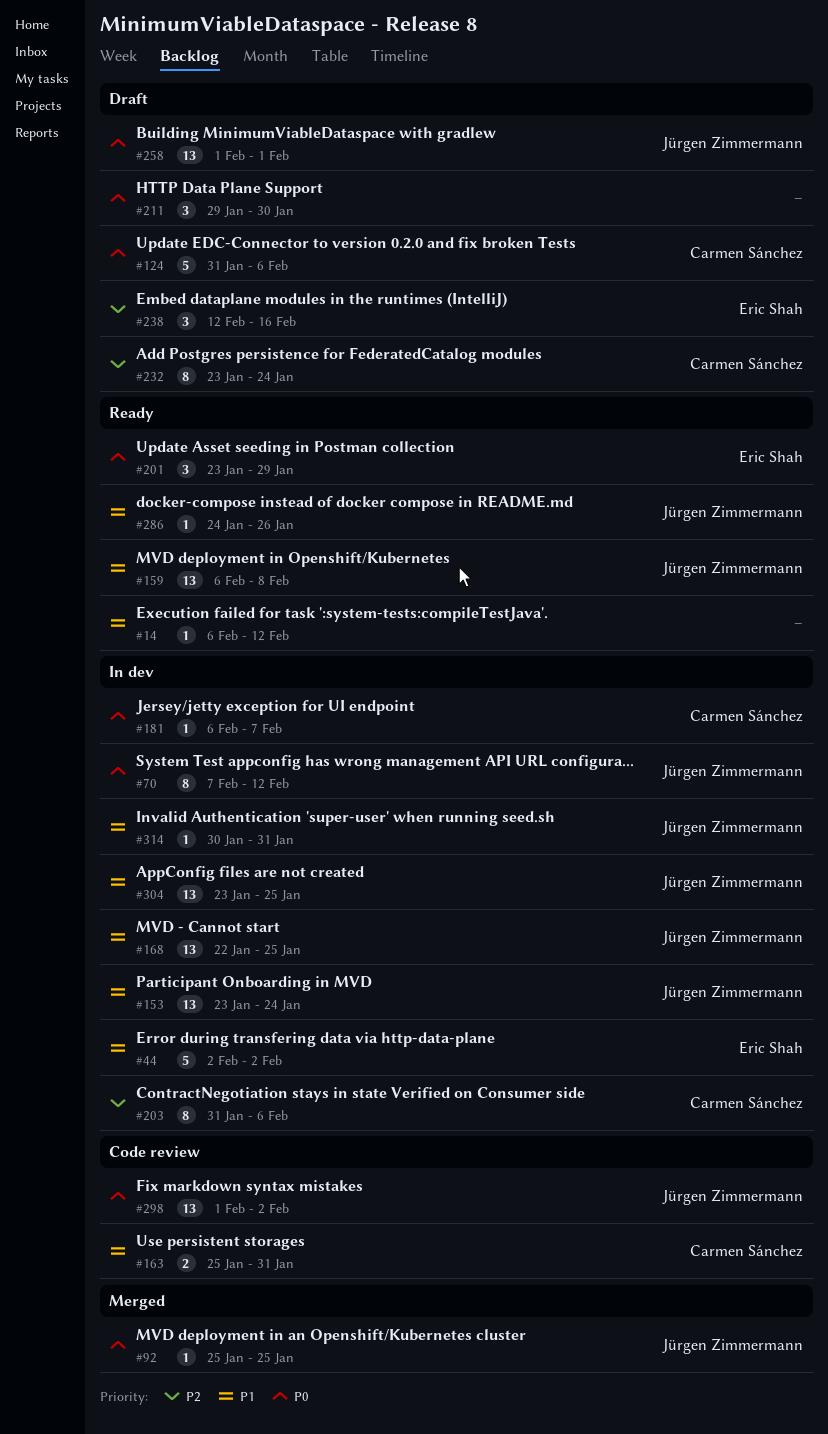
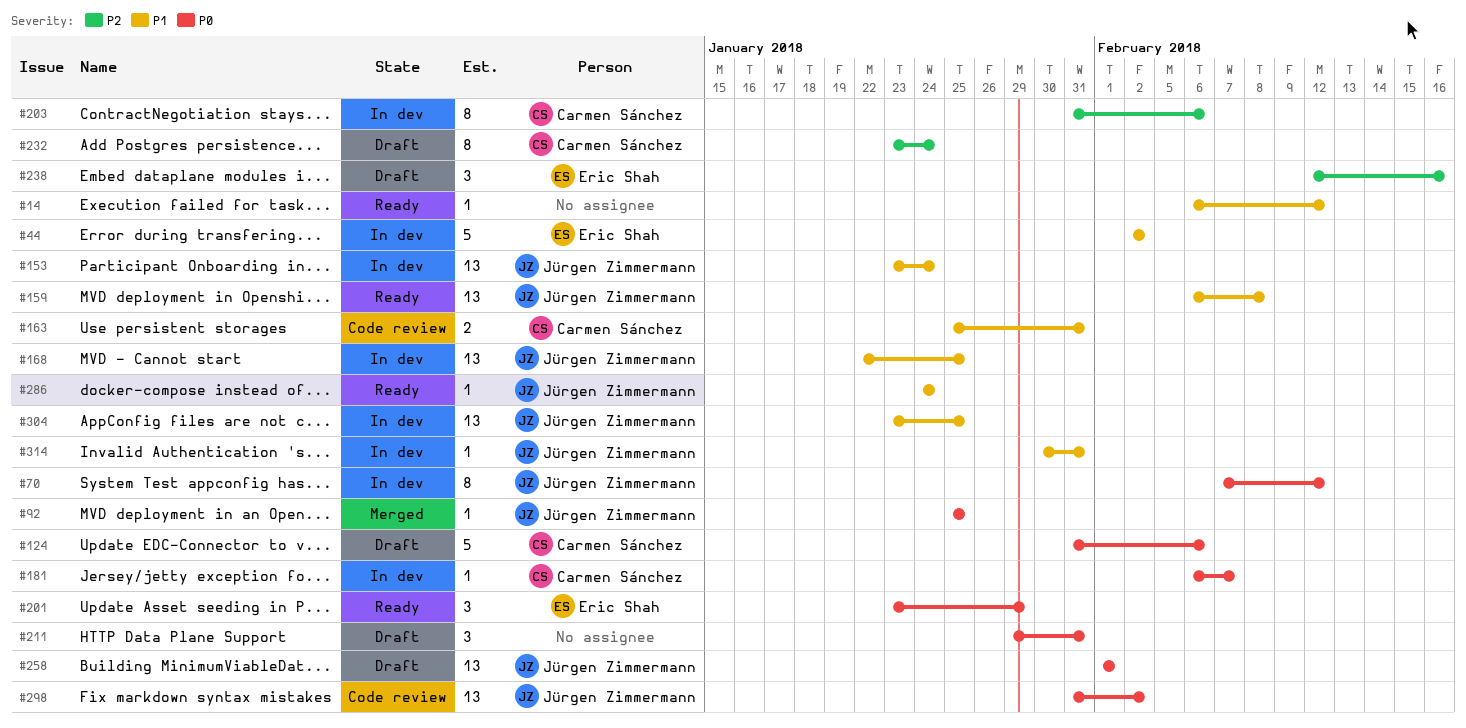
#211, due: Jan 30 -> Jan 31
#286, due: Jan 26 -> Jan 24
#298, start: Feb 1 -> Jan 31

